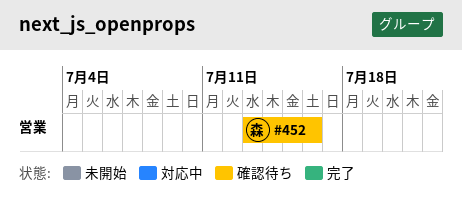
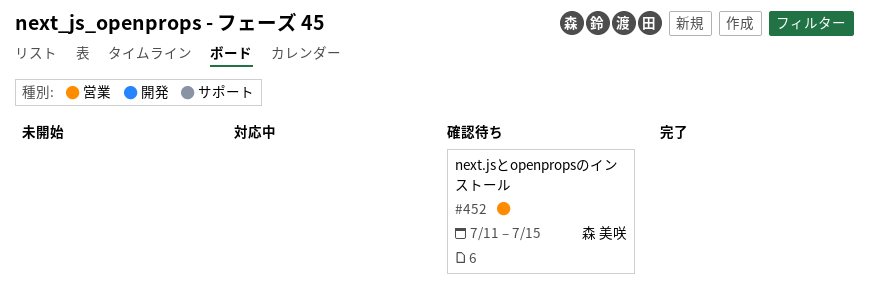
#452, start: Jul 13 -> Jul 11
#452, due: Jul 16 -> Jul 15

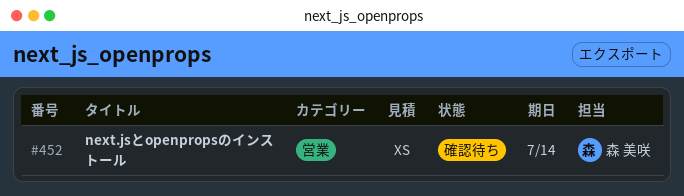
#452, due: Jul 15 -> Jul 14

